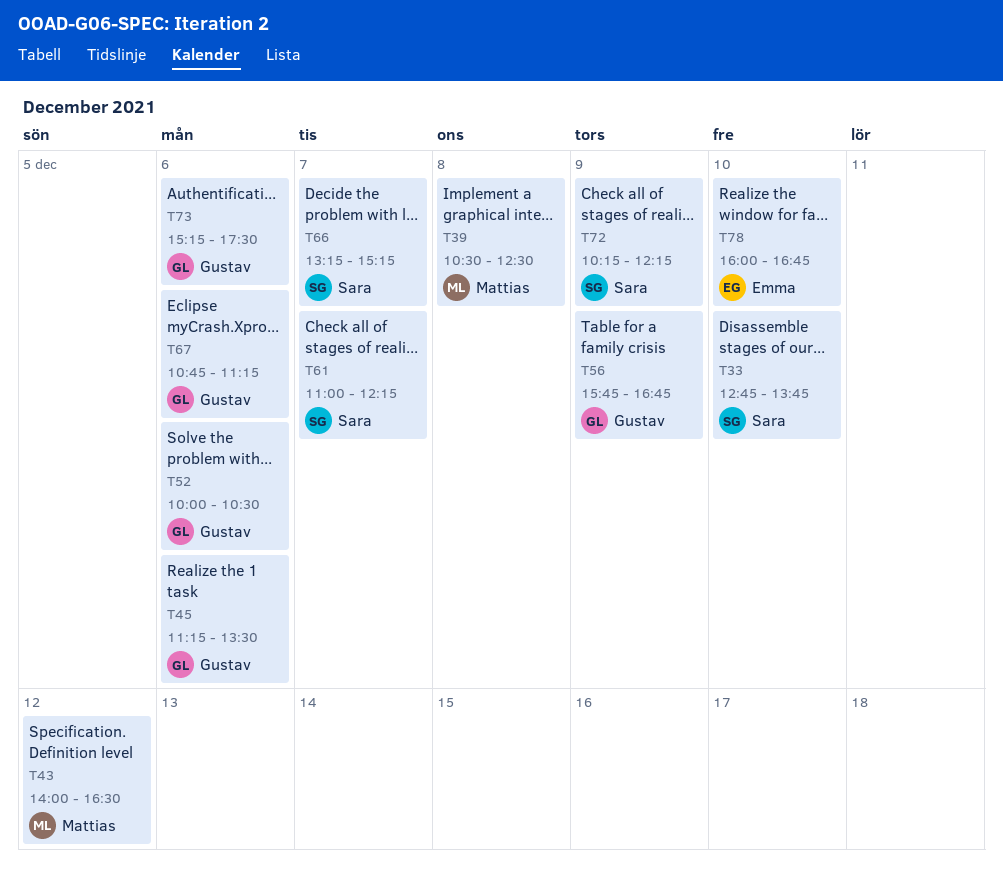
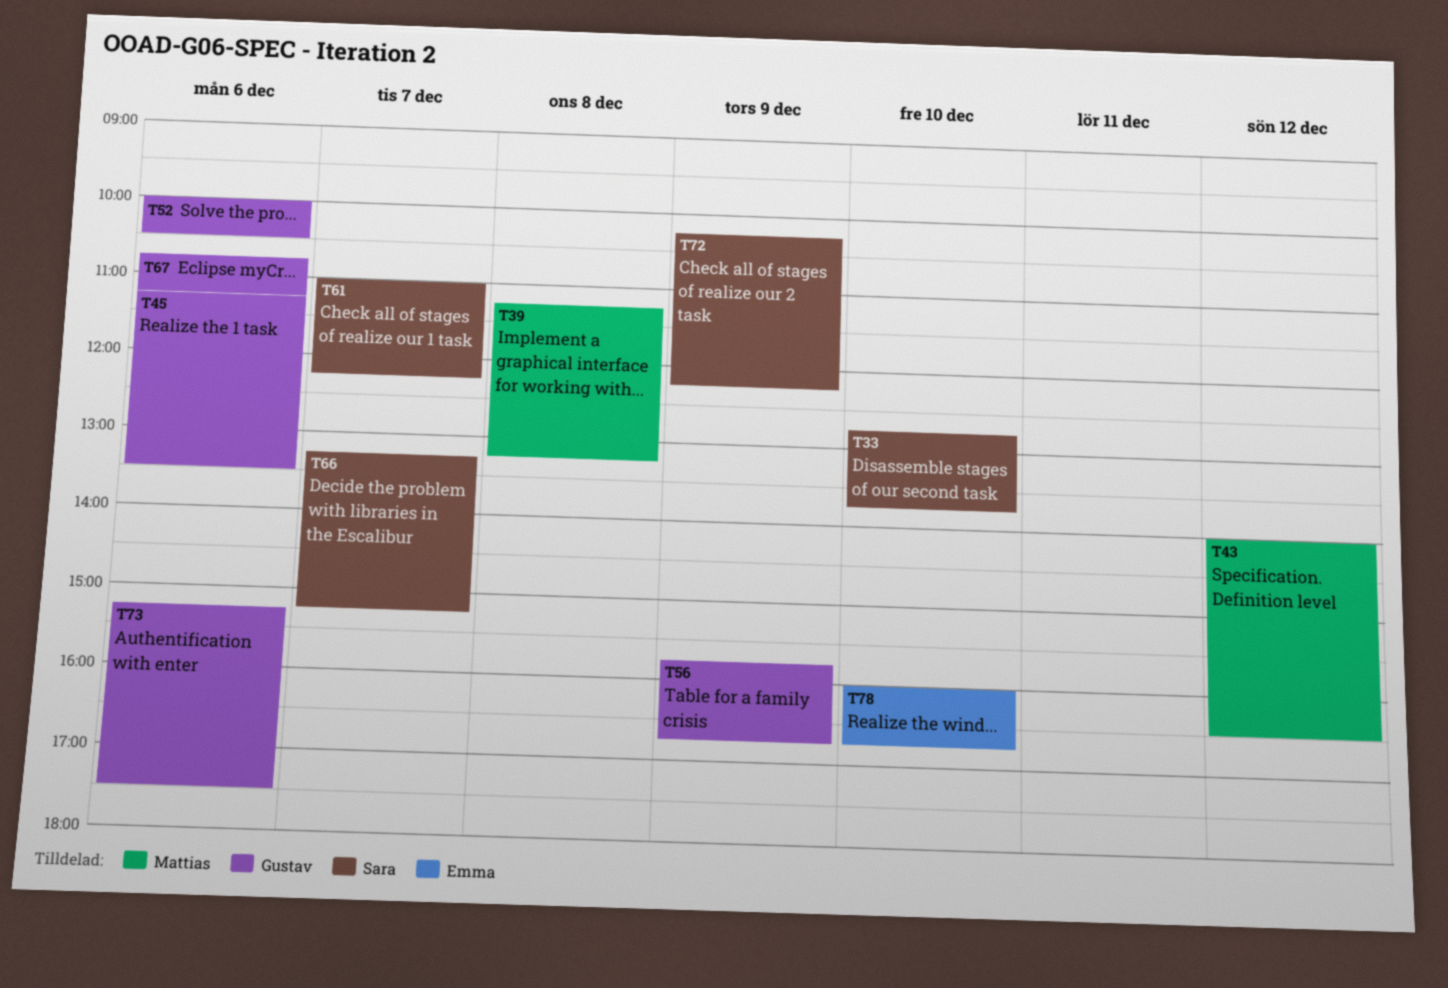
T39, begins: 10:30 -> 11:15
T39, ends: 12:30 -> 13:15

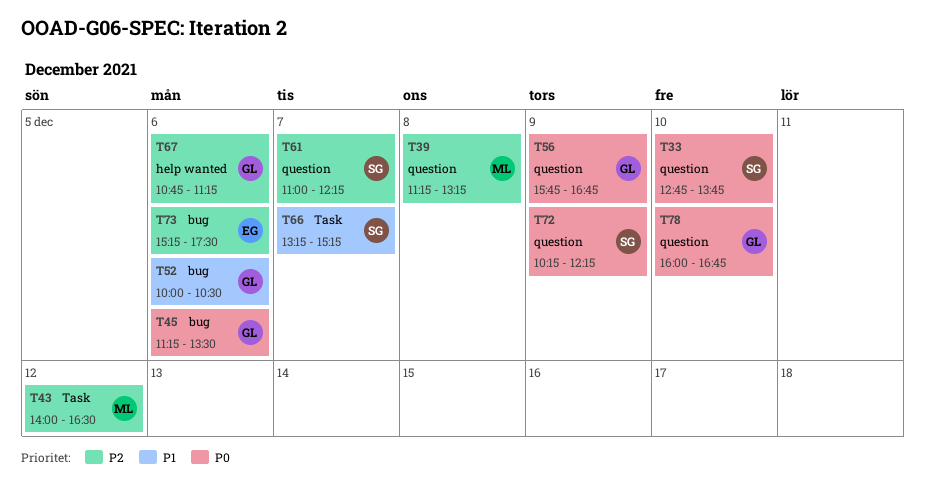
T73, owner: Gustav -> Emma
T78, owner: Emma -> Gustav

